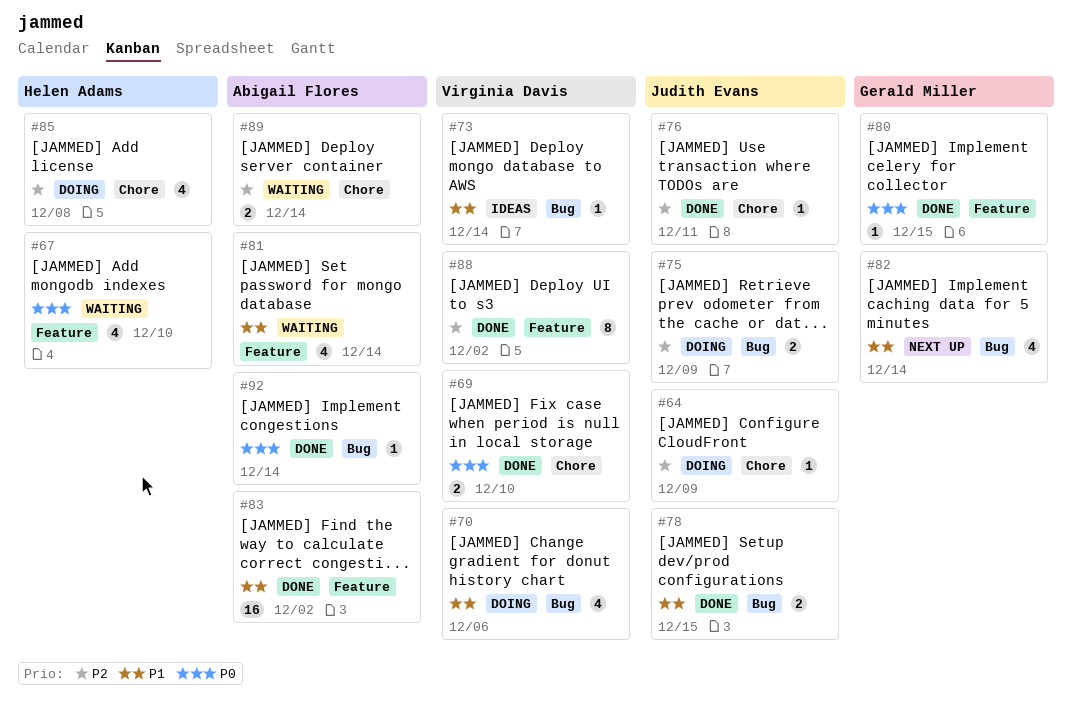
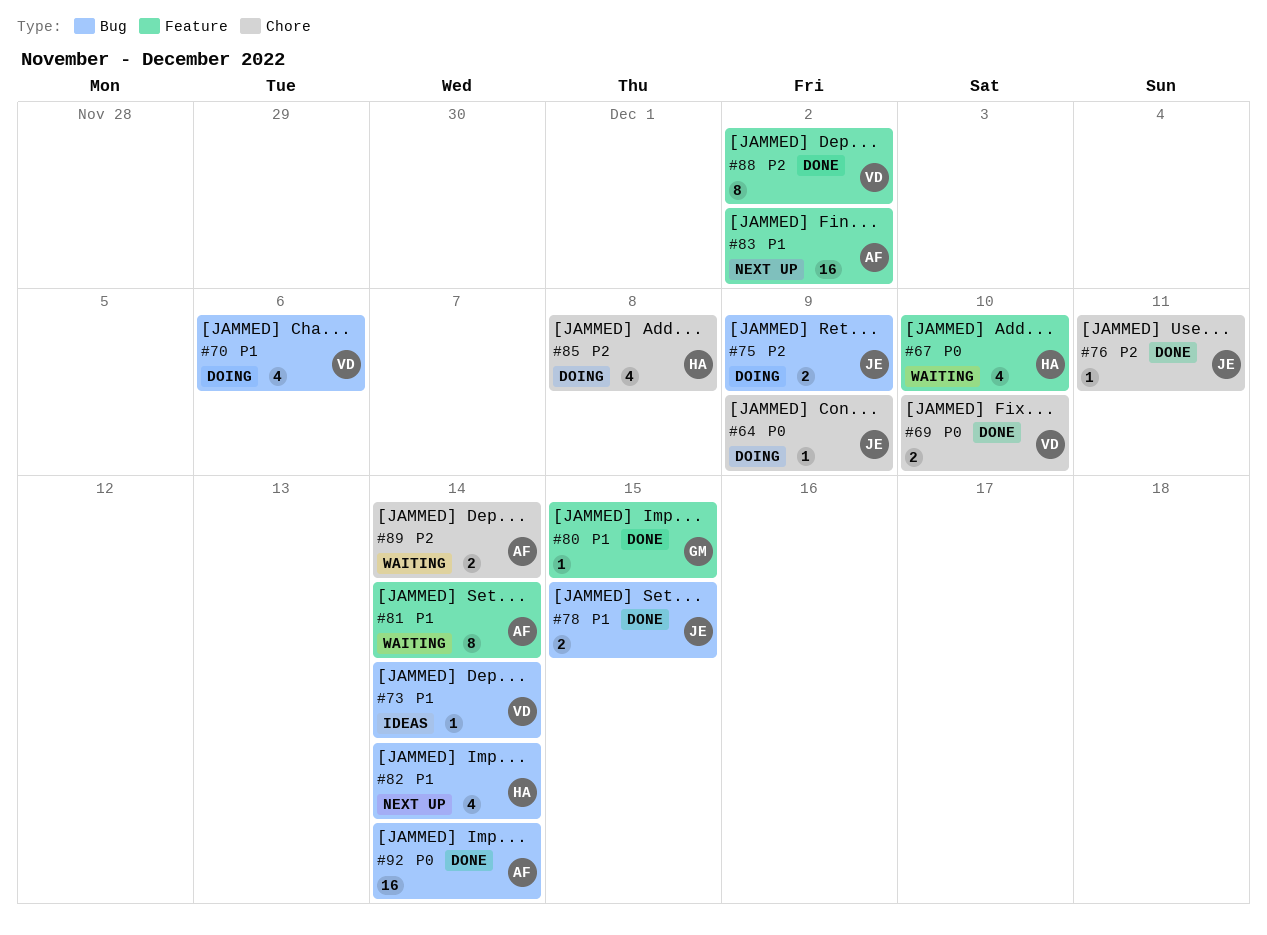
#64, priority: P2 -> P0
#80, priority: P0 -> P1
#81, estimate: 4 -> 8
#82, owner: Gerald Miller -> Helen Adams
#83, status: Done -> Next up
#92, estimate: 1 -> 16

